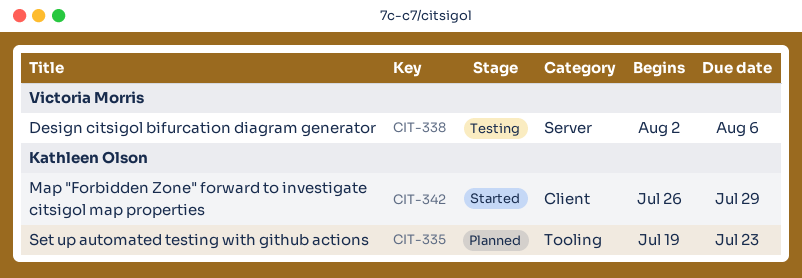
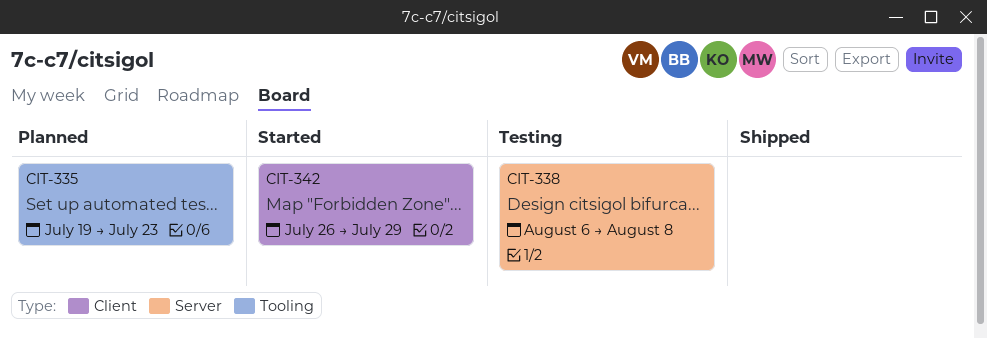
CIT-338, start: Aug 2 -> Aug 6
CIT-338, due: Aug 6 -> Aug 8

